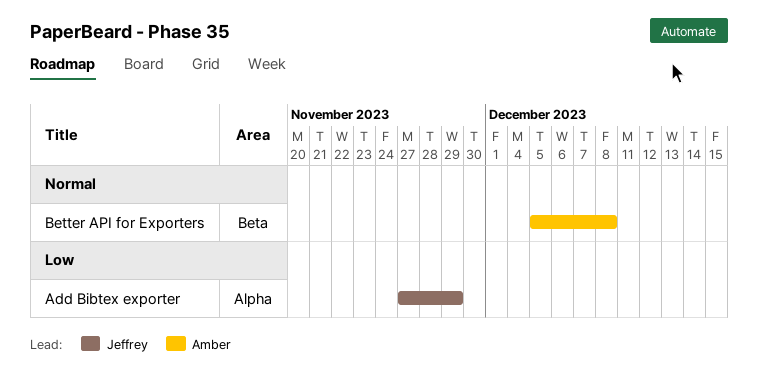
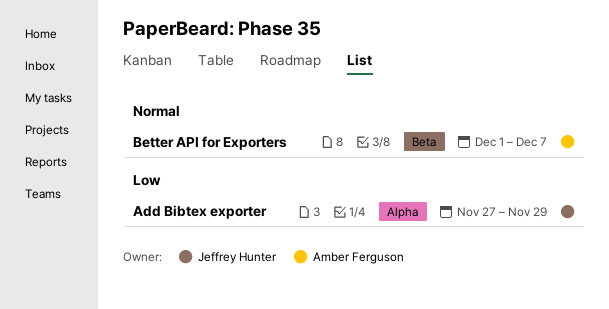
Better API for Exporters, start: Dec 5 -> Dec 1
Better API for Exporters, due: Dec 8 -> Dec 7

